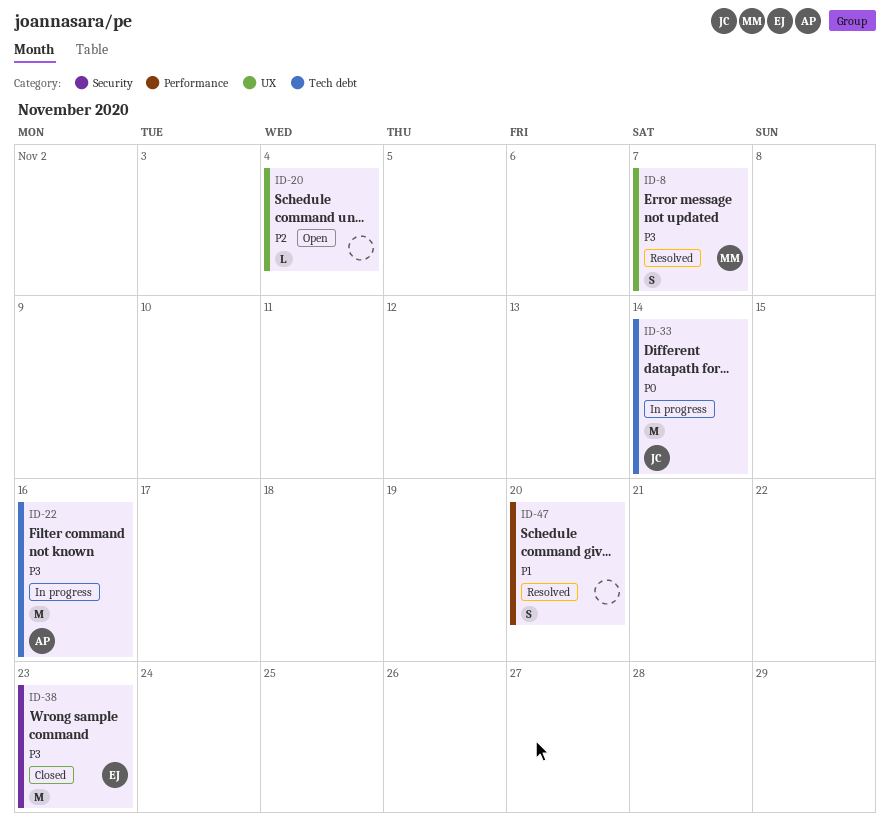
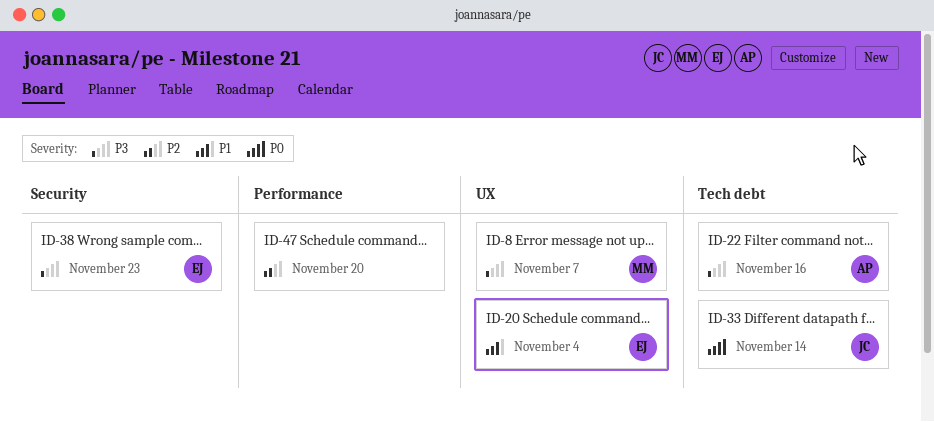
ID-20, owner: none -> EJ
ID-20, priority: P2 -> P1
ID-47, priority: P1 -> P2

